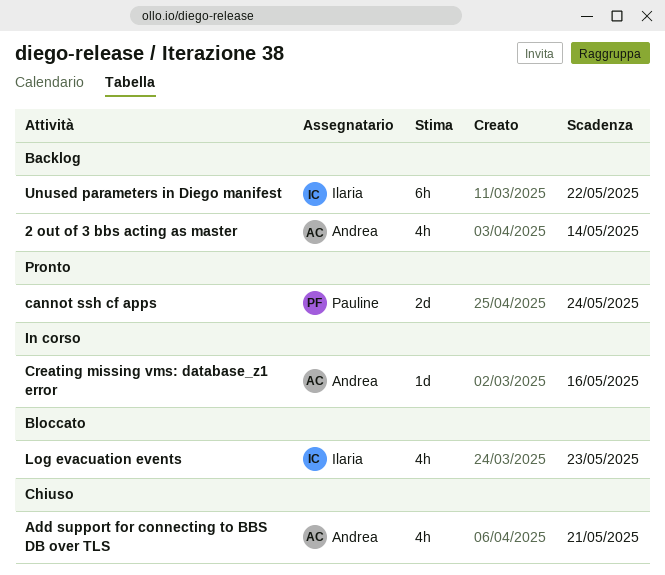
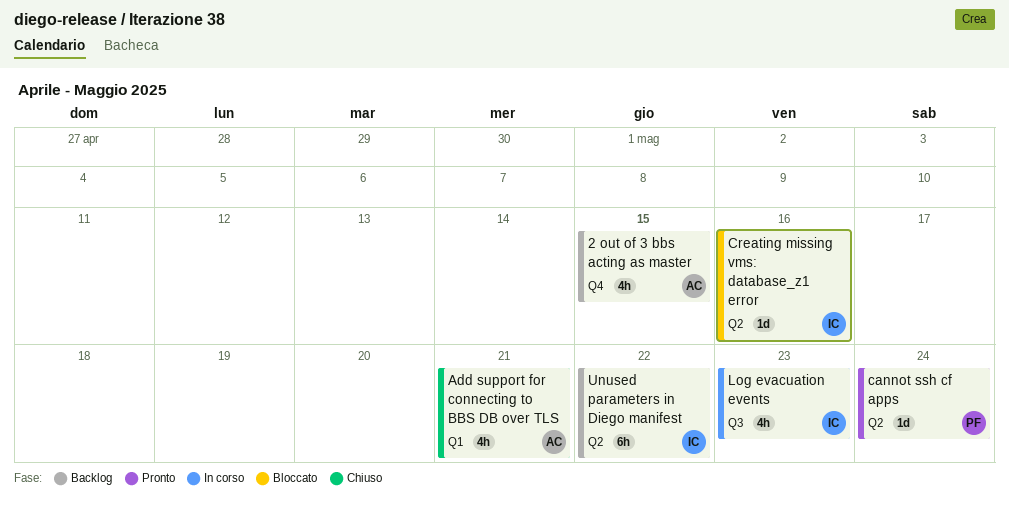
2 out of 3 bbs acting as master, due: May 14 -> May 15
cannot ssh cf apps, estimate: 2d -> 1d
Creating missing vms: database_z1 error, status: In corso -> Bloccato
Creating missing vms: database_z1 error, owner: Andrea -> Ilaria
Log evacuation events, status: Bloccato -> In corso

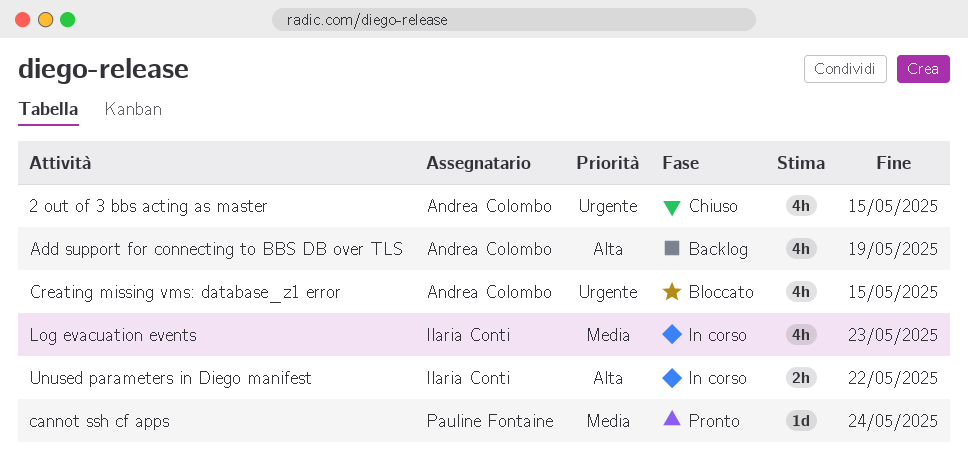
2 out of 3 bbs acting as master, status: Backlog -> Chiuso
Add support for connecting to BBS DB over TLS, status: Chiuso -> Backlog
Add support for connecting to BBS DB over TLS, due: May 21 -> May 19
Creating missing vms: database_z1 error, owner: Ilaria Conti -> Andrea Colombo
Creating missing vms: database_z1 error, estimate: 1d -> 4h
Creating missing vms: database_z1 error, due: May 16 -> May 15
Unused parameters in Diego manifest, status: Backlog -> In corso
Unused parameters in Diego manifest, estimate: 6h -> 2h

